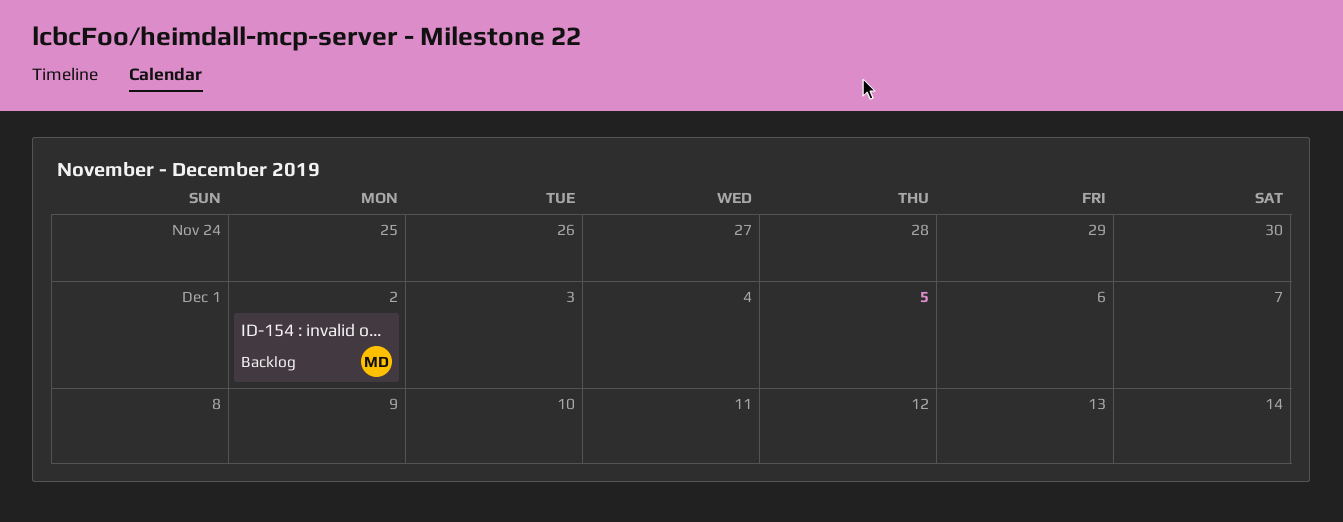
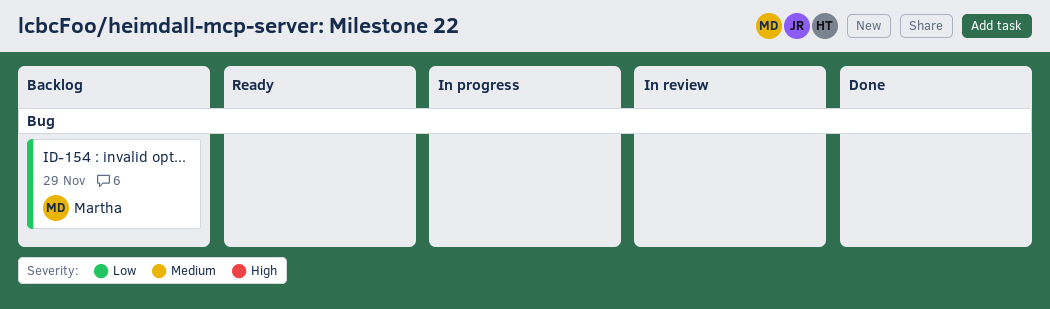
ID-154, due: Dec 2 -> Nov 29

